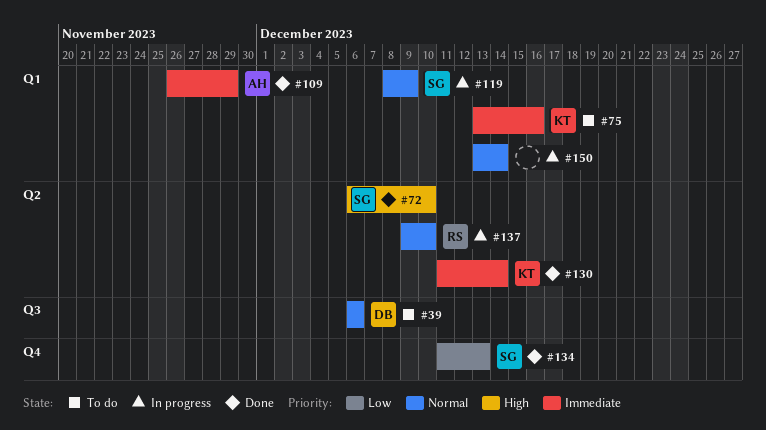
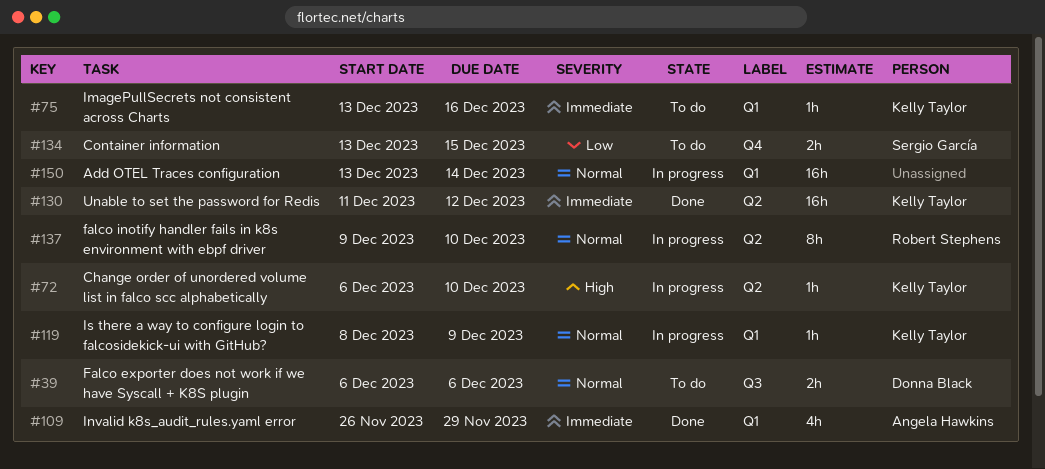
#72, status: Done -> In progress
#72, owner: Sergio García -> Kelly Taylor
#119, owner: Sergio García -> Kelly Taylor
#130, due: Dec 14 -> Dec 12
#134, status: Done -> To do
#134, start: Dec 11 -> Dec 13
#134, due: Dec 13 -> Dec 15

